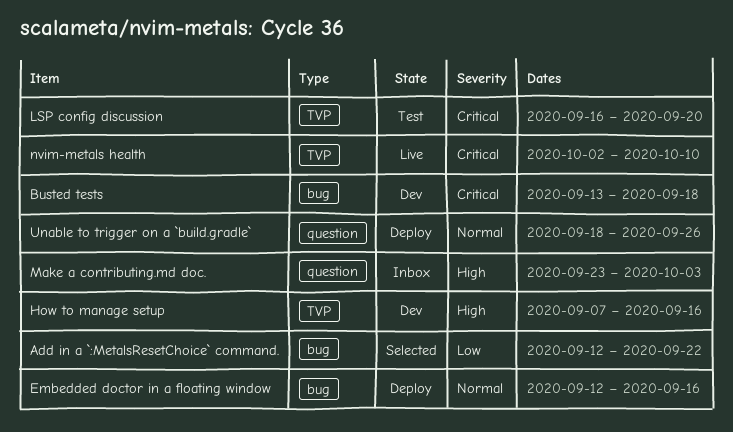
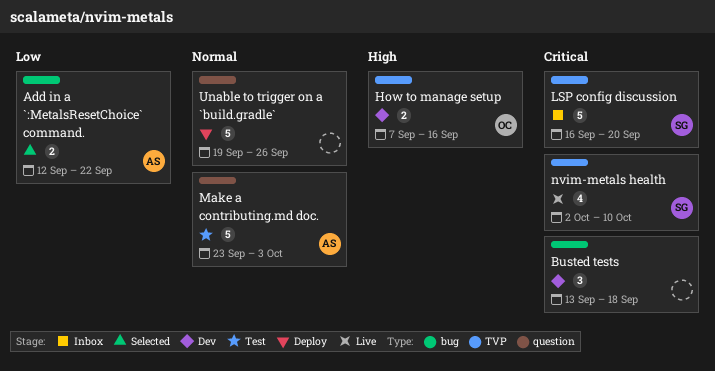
Embedded doctor in a floating window: present -> none
LSP config discussion, status: Test -> Inbox
Make a contributing.md doc., status: Inbox -> Test
Make a contributing.md doc., priority: High -> Normal
Unable to trigger on a `build.gradle`, start: Sep 18 -> Sep 19

